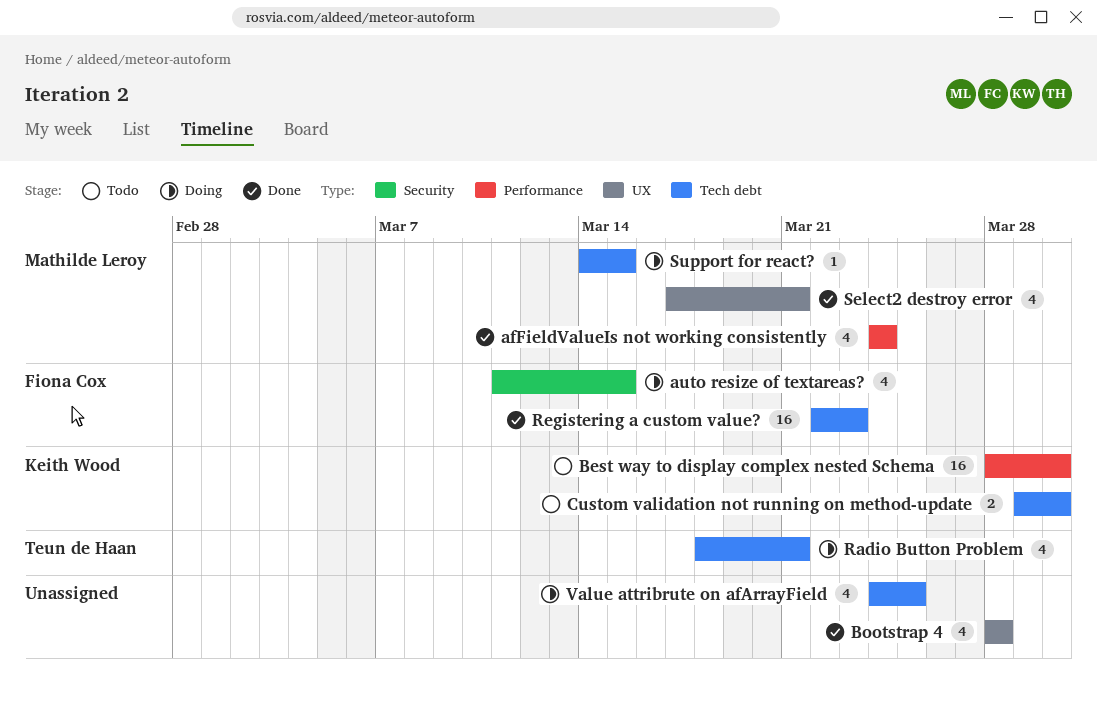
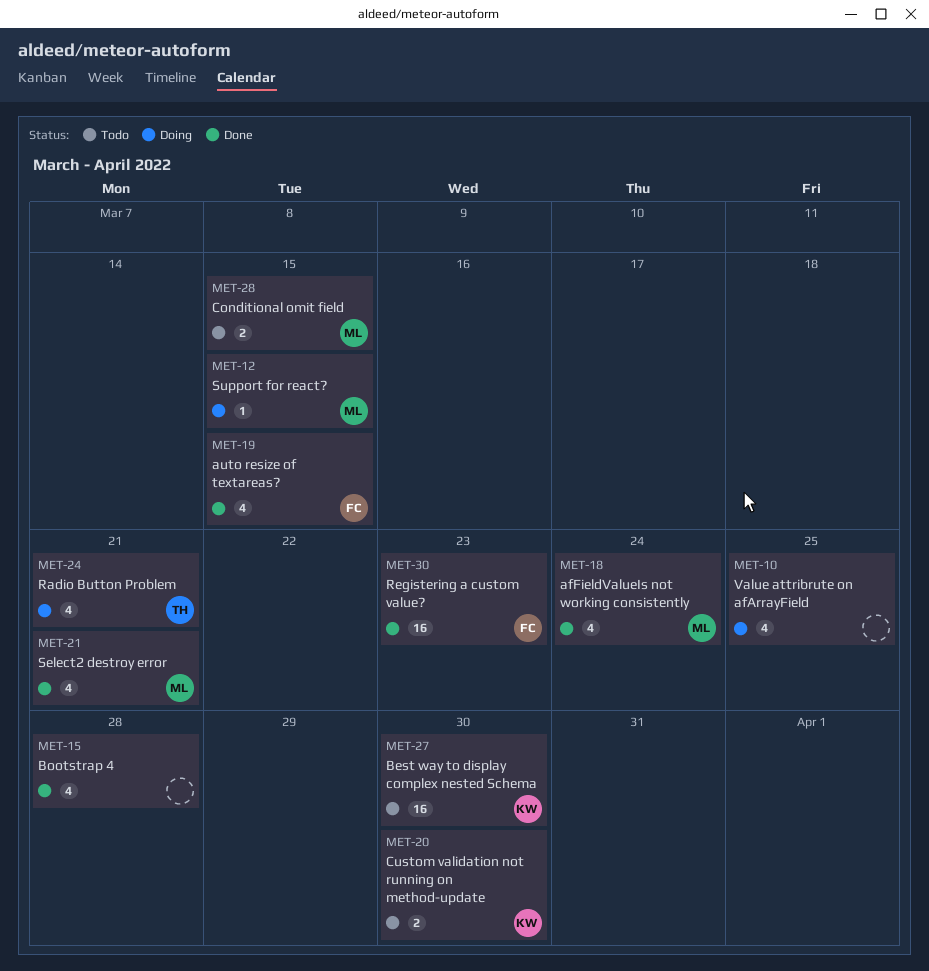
auto resize of textareas?, status: Doing -> Done
Conditional omit field: none -> present

